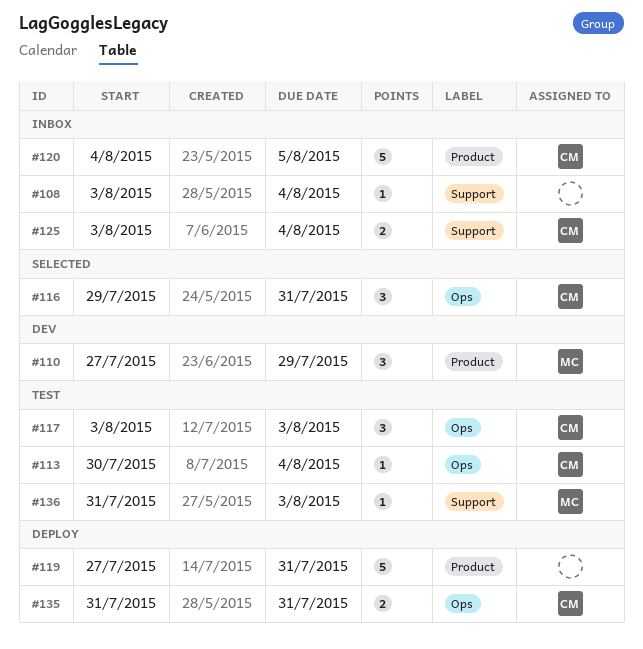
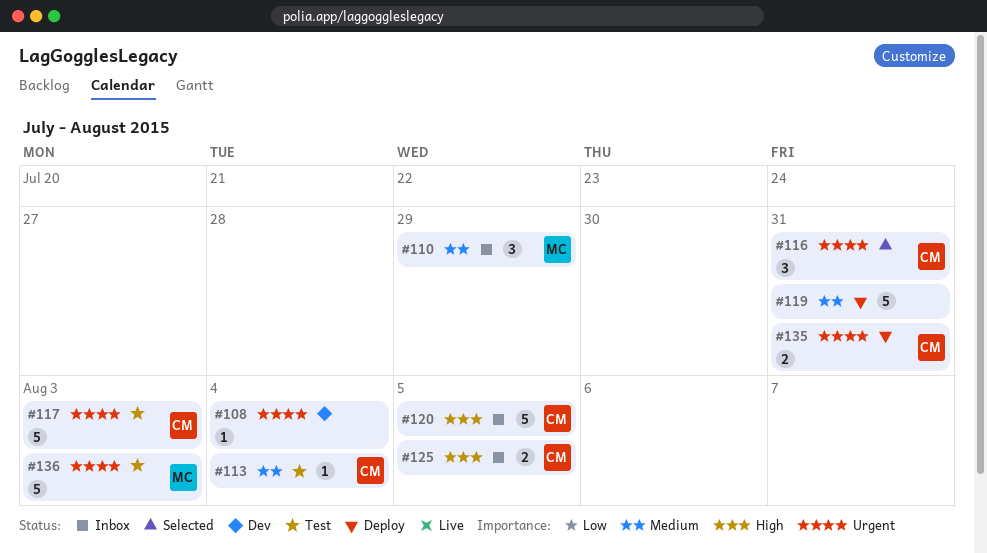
#108, status: Inbox -> Dev
#110, status: Dev -> Inbox
#117, estimate: 3 -> 5
#125, due: Aug 4 -> Aug 5
#136, estimate: 1 -> 5

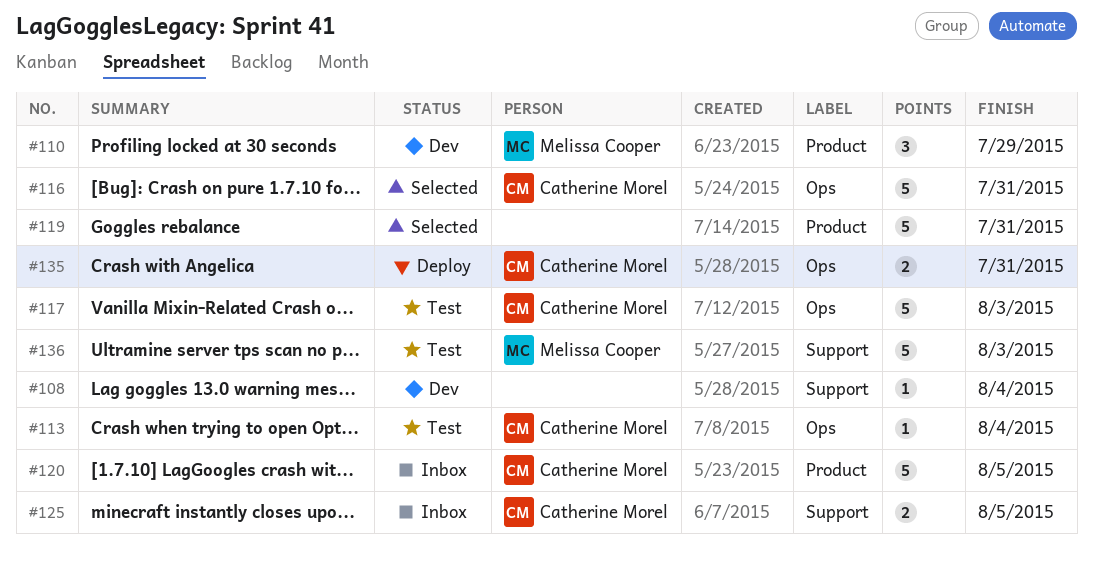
#110, status: Inbox -> Dev
#116, estimate: 3 -> 5
#119, status: Deploy -> Selected

